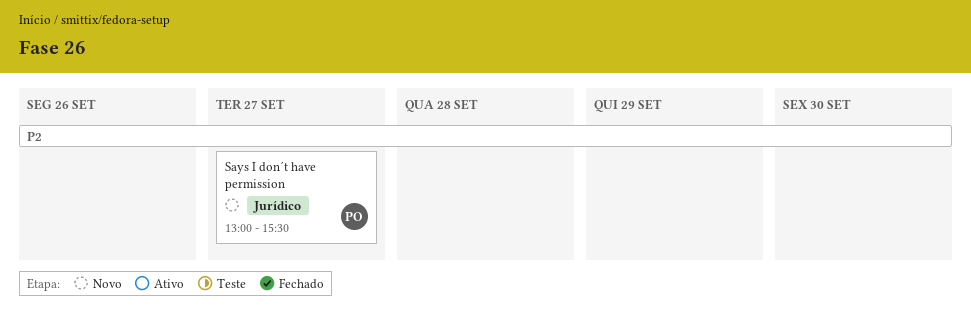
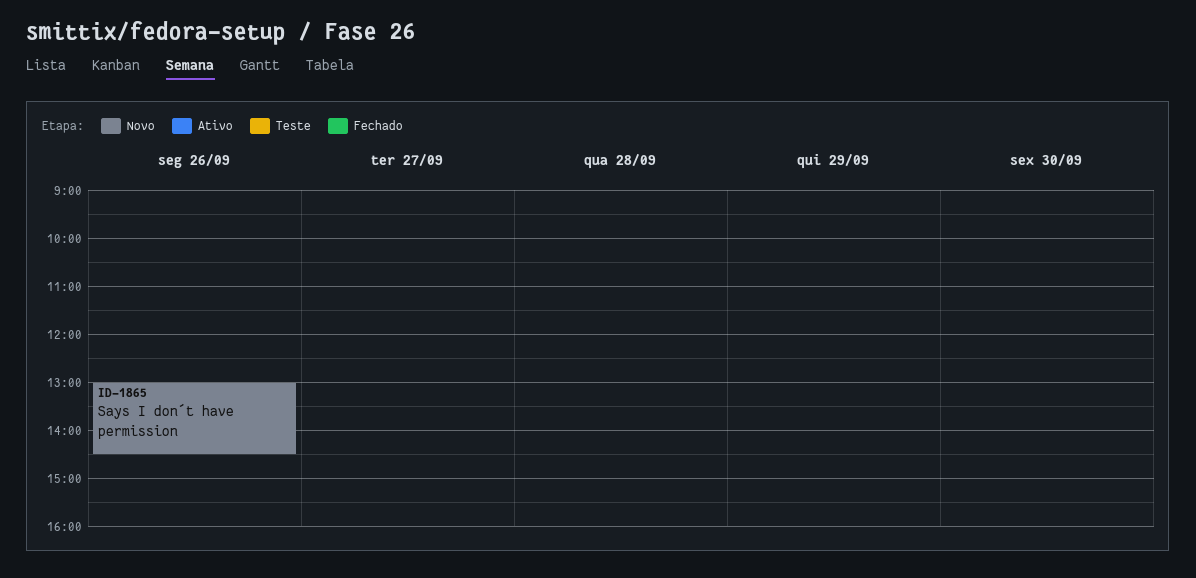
Says I don´t have permission, day: Sep 27 -> Sep 26
Says I don´t have permission, ends: 15:30 -> 14:30

